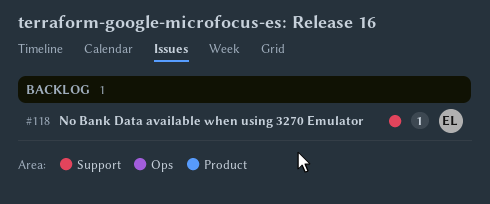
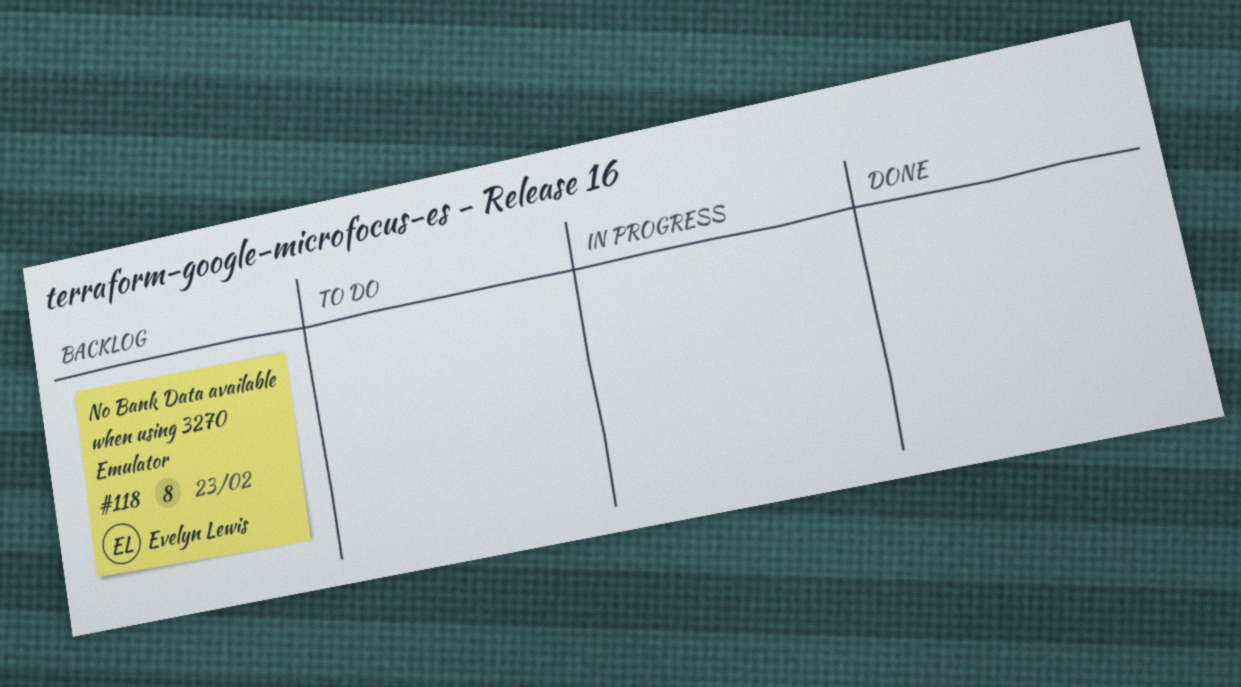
#118, estimate: 1 -> 8

